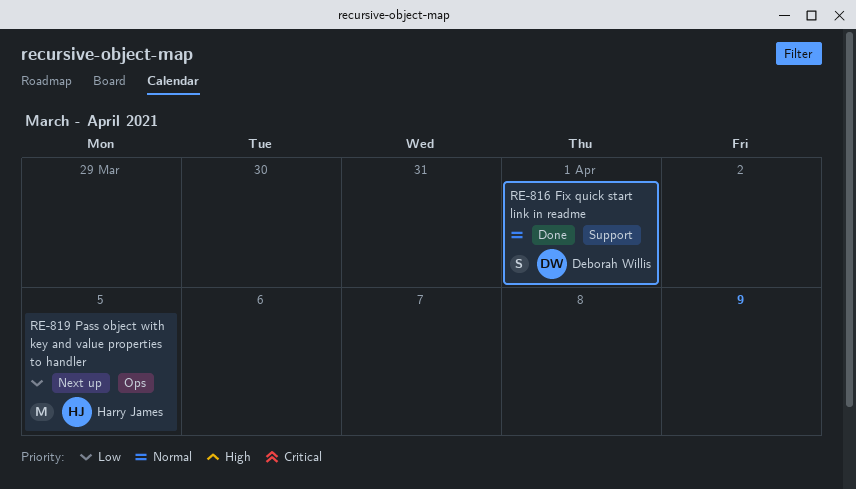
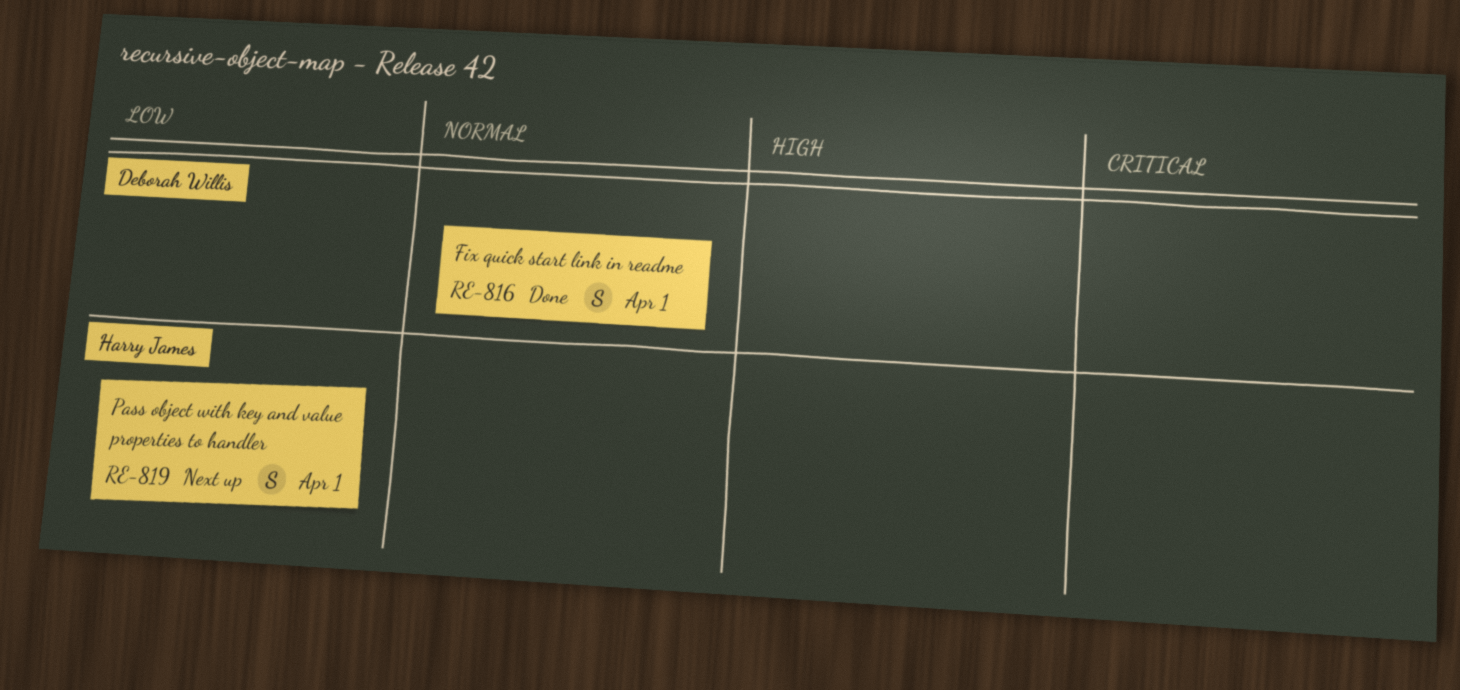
RE-819, estimate: M -> S
RE-819, due: Apr 5 -> Apr 1

